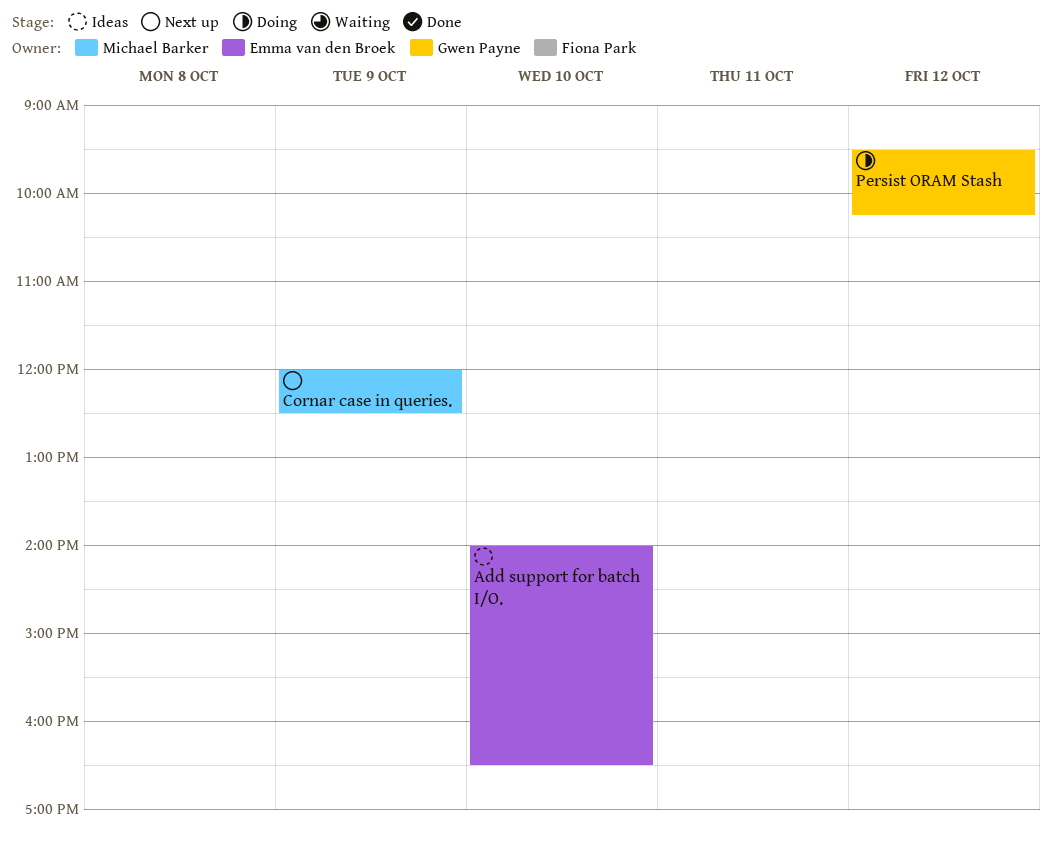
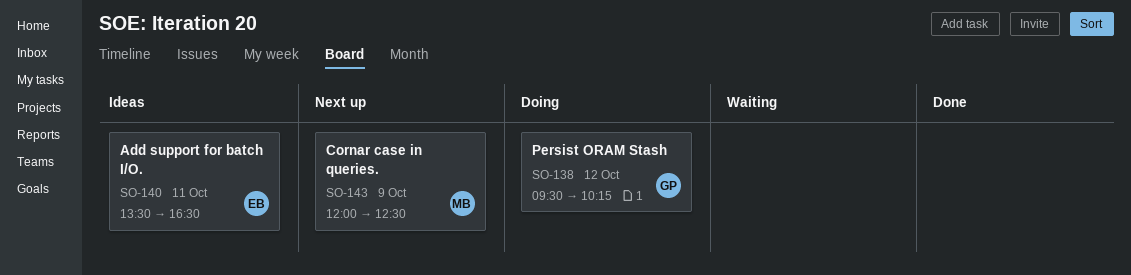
Add support for batch I/O., day: Oct 10 -> Oct 11
Add support for batch I/O., begins: 14:00 -> 13:30

